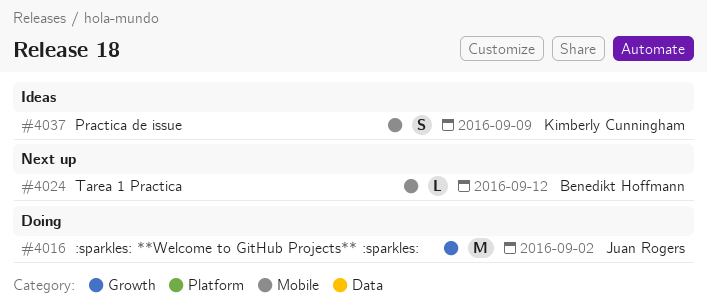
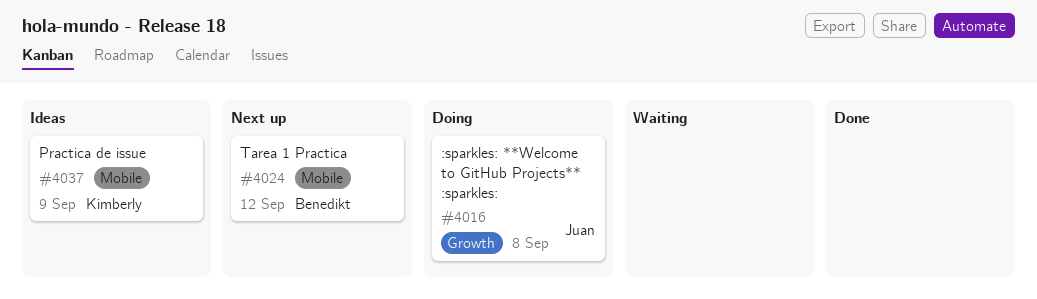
#4016, due: Sep 2 -> Sep 8

